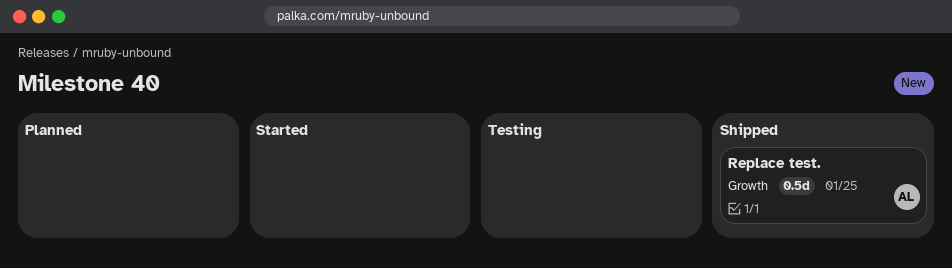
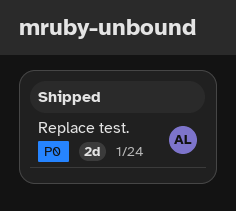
Replace test., estimate: 0.5d -> 2d
Replace test., due: Jan 25 -> Jan 24

